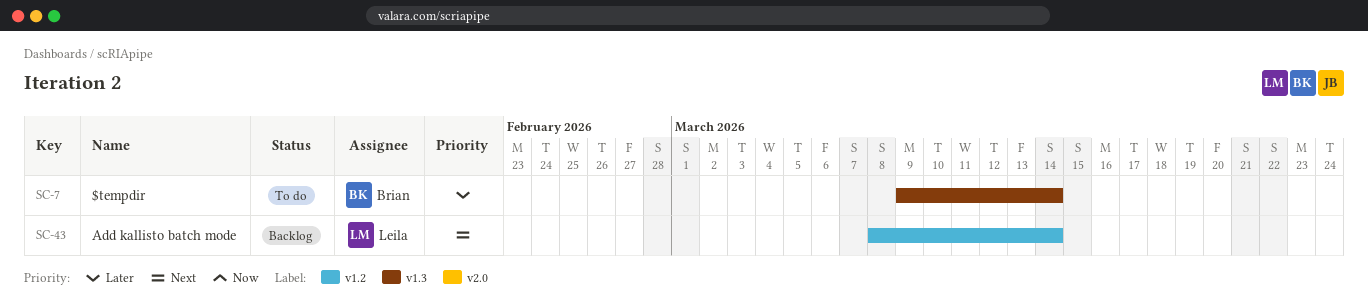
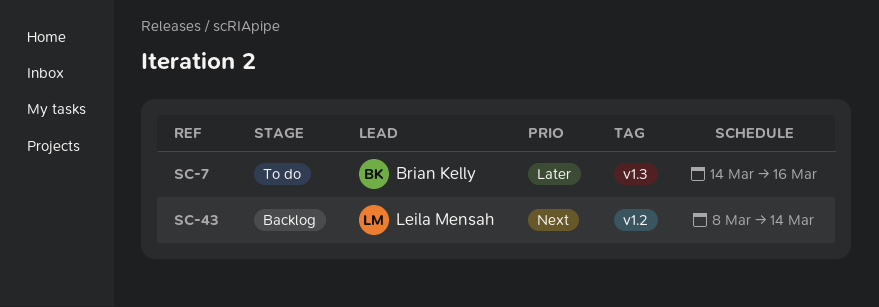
SC-7, start: Mar 9 -> Mar 14
SC-7, due: Mar 14 -> Mar 16

